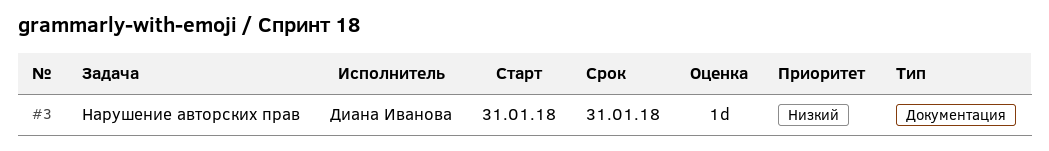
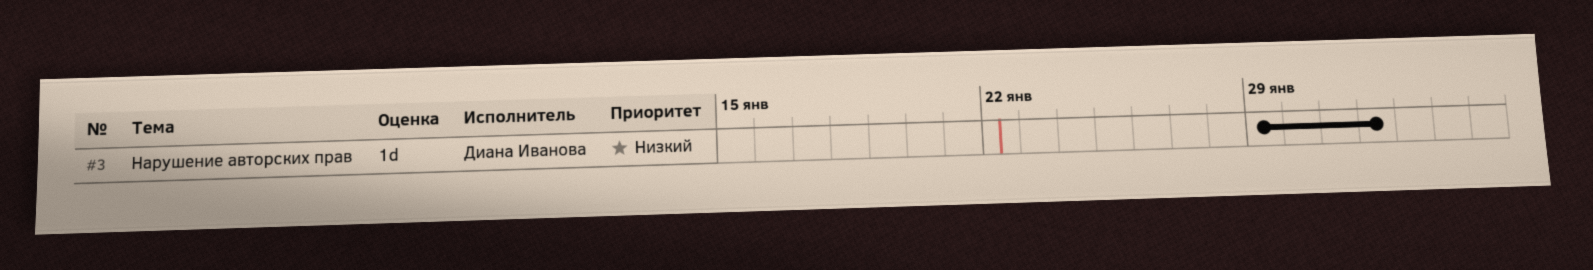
#3, start: Jan 31 -> Jan 29
#3, due: Jan 31 -> Feb 1

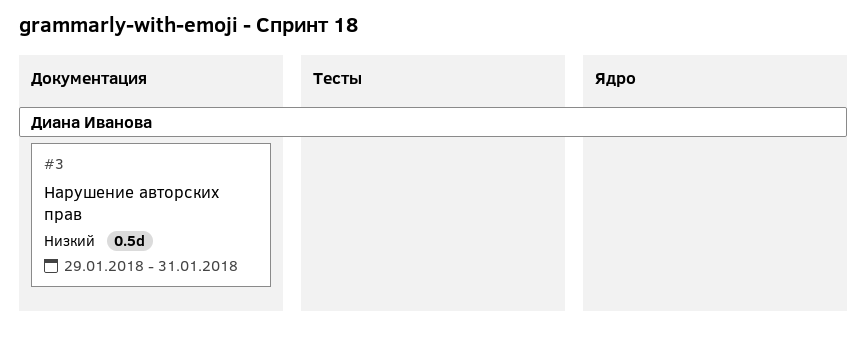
#3, estimate: 1d -> 0.5d
#3, due: Feb 1 -> Jan 31

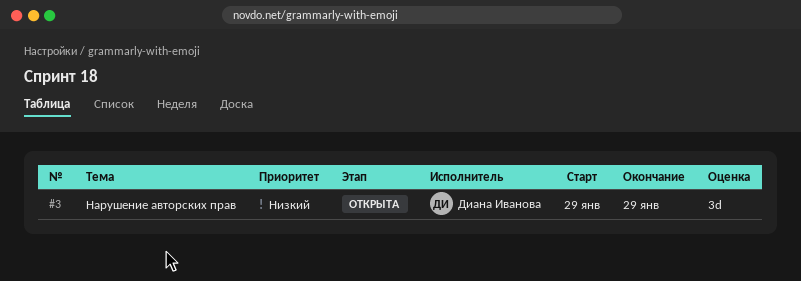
#3, estimate: 0.5d -> 3d
#3, due: Jan 31 -> Jan 29

